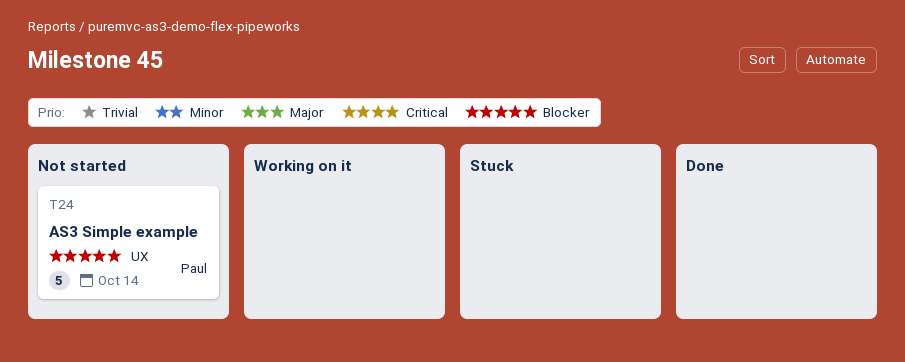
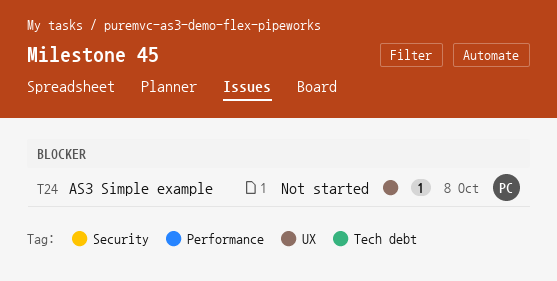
T24, estimate: 5 -> 1
T24, due: Oct 14 -> Oct 8

